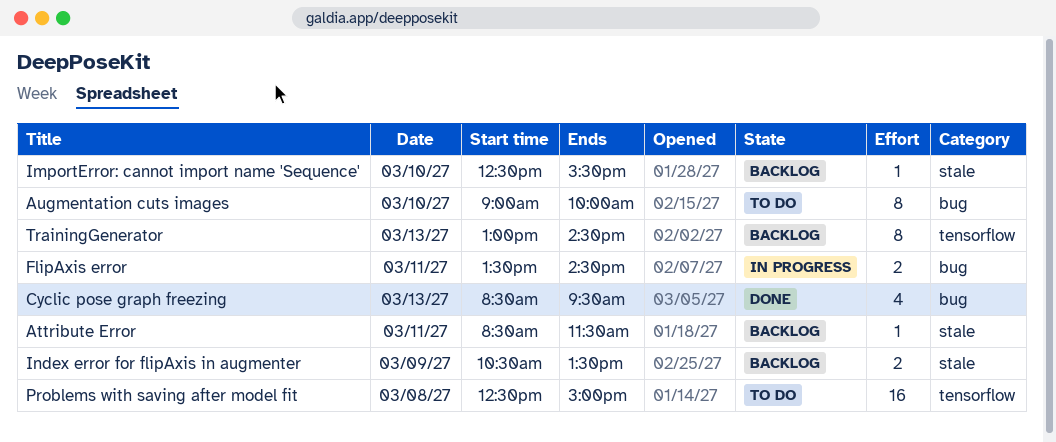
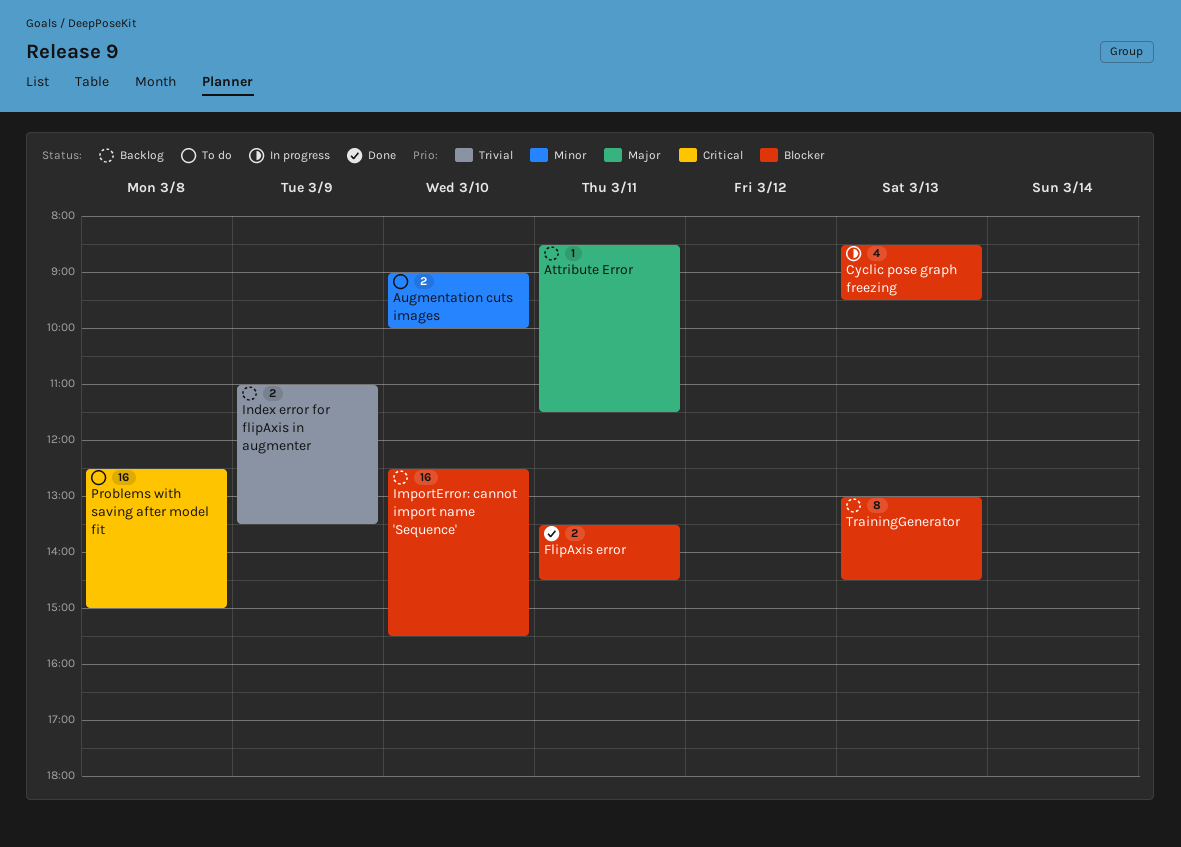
Augmentation cuts images, estimate: 8 -> 2
Cyclic pose graph freezing, status: Done -> In progress
FlipAxis error, status: In progress -> Done
ImportError: cannot import name 'Sequence', estimate: 1 -> 16
Index error for flipAxis in augmenter, begins: 10:30 -> 11:00

